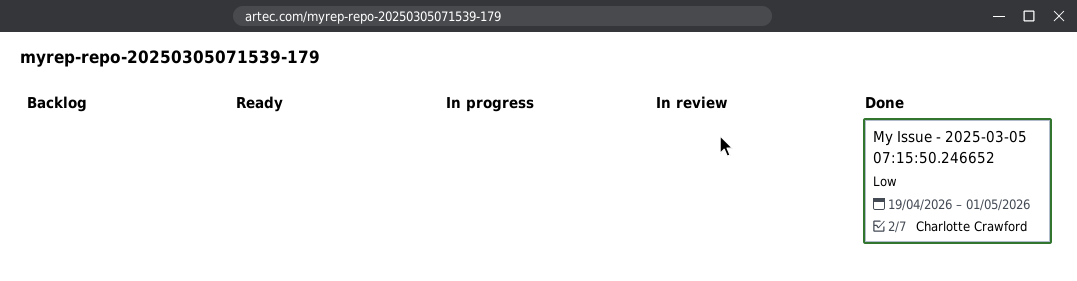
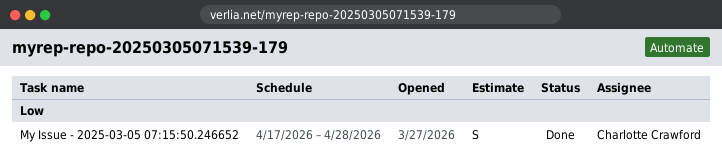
My Issue - 2025-03-05 07:15:50.246652, start: Apr 19 -> Apr 17
My Issue - 2025-03-05 07:15:50.246652, due: May 1 -> Apr 28

